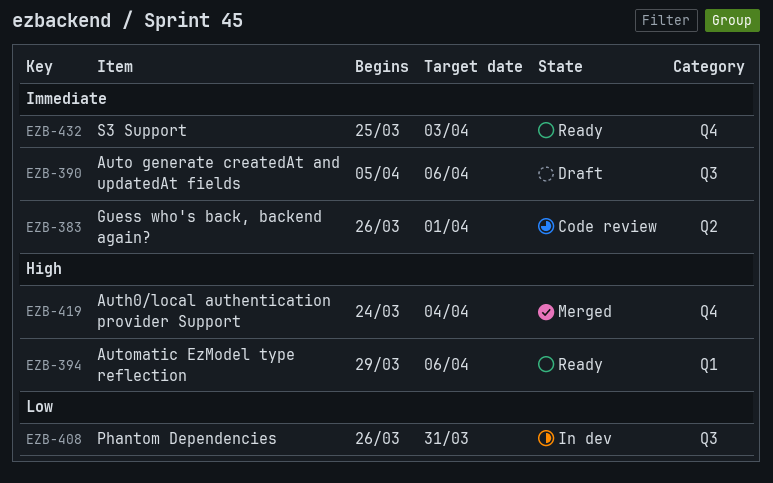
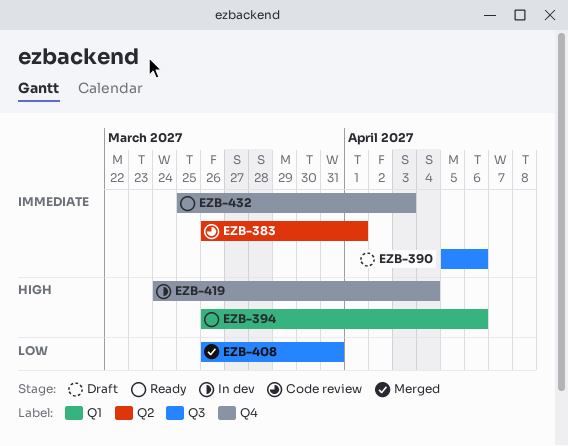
EZB-394, start: Mar 29 -> Mar 26
EZB-408, status: In dev -> Merged
EZB-419, status: Merged -> In dev

